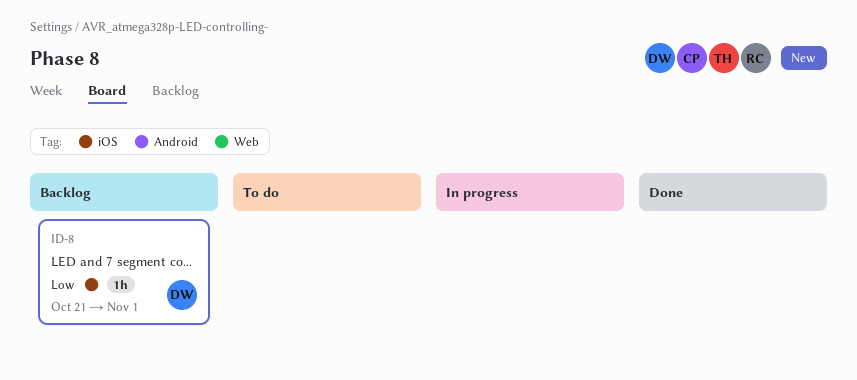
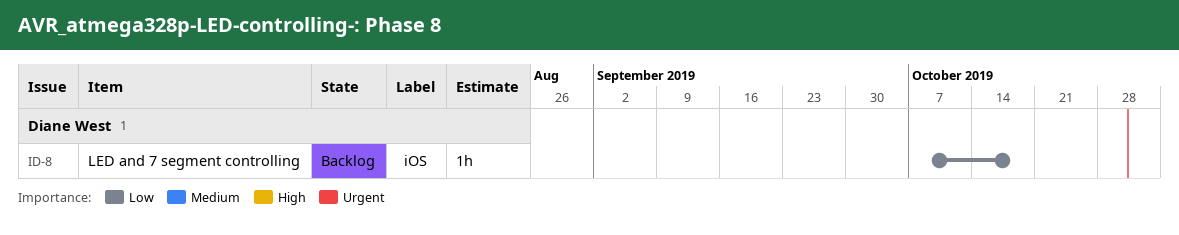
ID-8, start: Oct 21 -> Oct 7
ID-8, due: Nov 1 -> Oct 18

